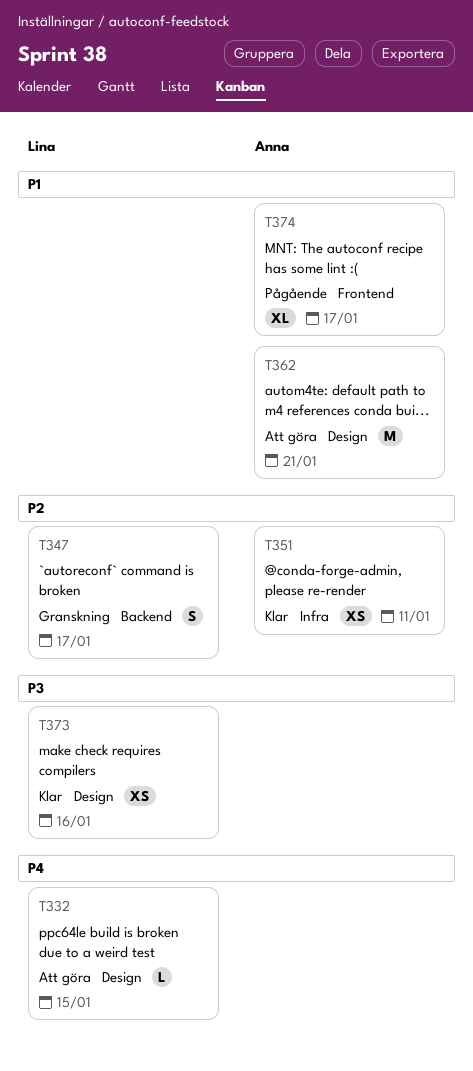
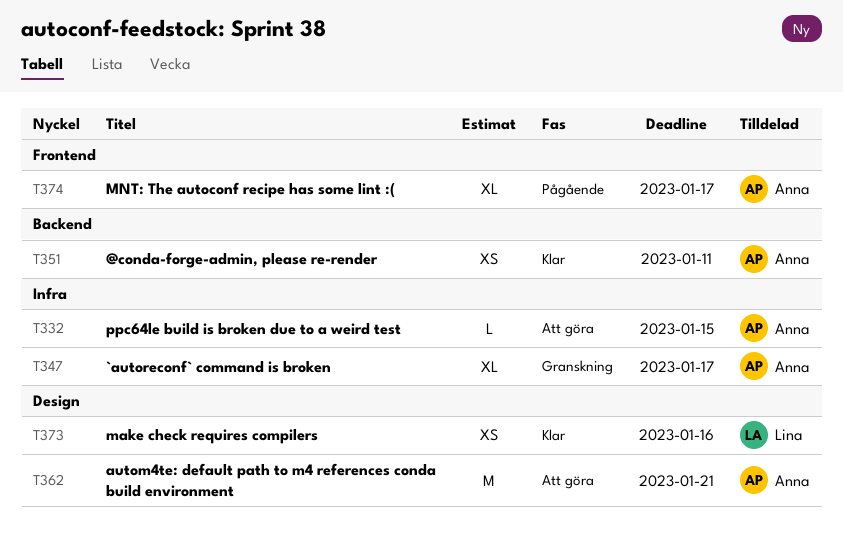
T332, owner: Lina -> Anna
T332, label: Design -> Infra
T347, owner: Lina -> Anna
T347, label: Backend -> Infra
T347, estimate: S -> XL
T351, label: Infra -> Backend

